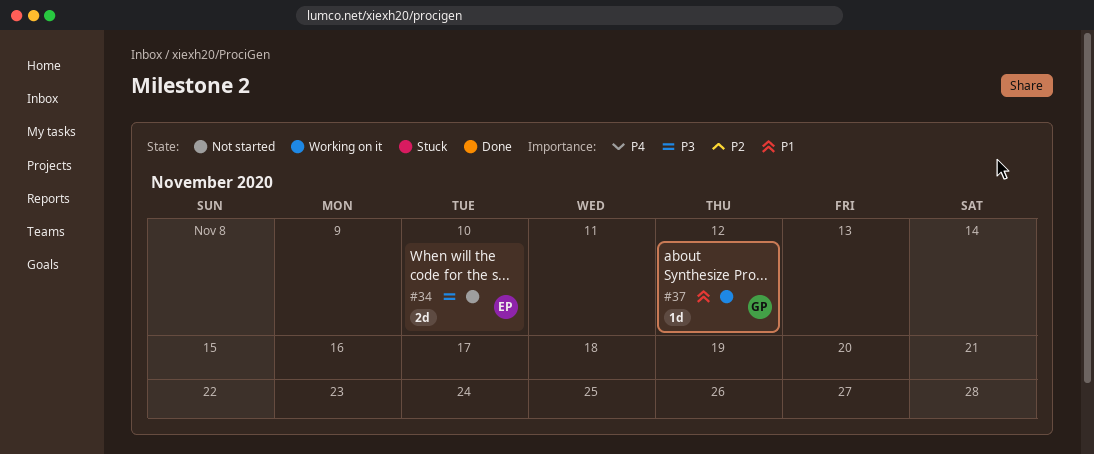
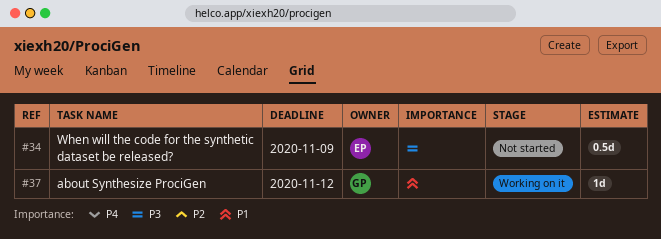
#34, estimate: 2d -> 0.5d
#34, due: Nov 10 -> Nov 9

